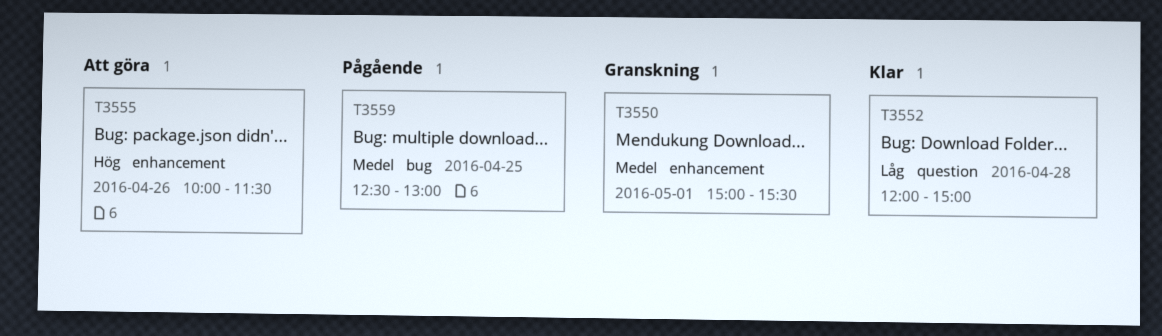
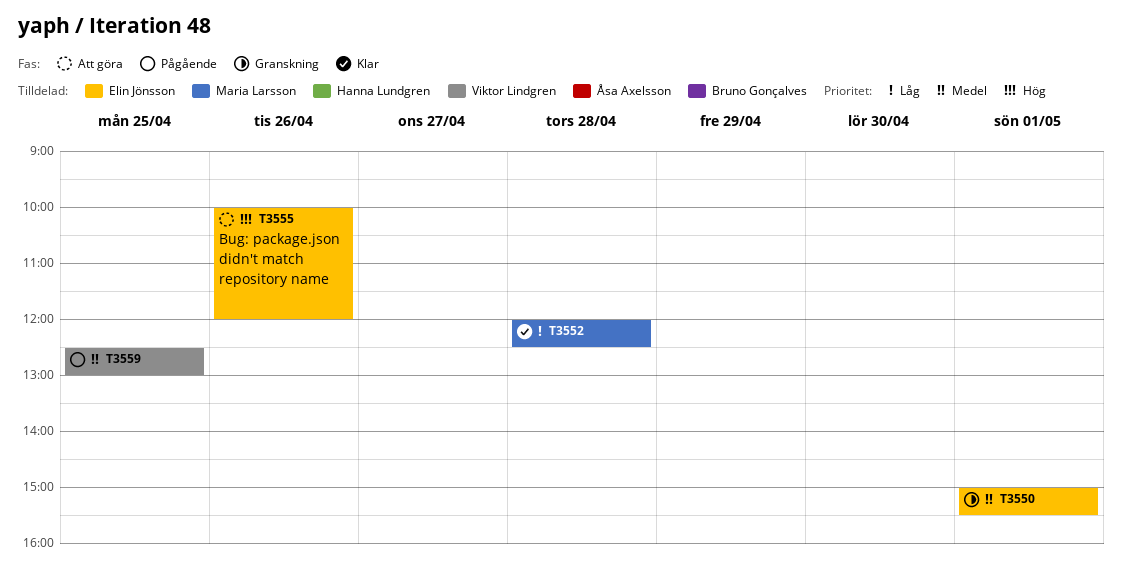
T3552, ends: 15:00 -> 12:30
T3555, ends: 11:30 -> 12:00

